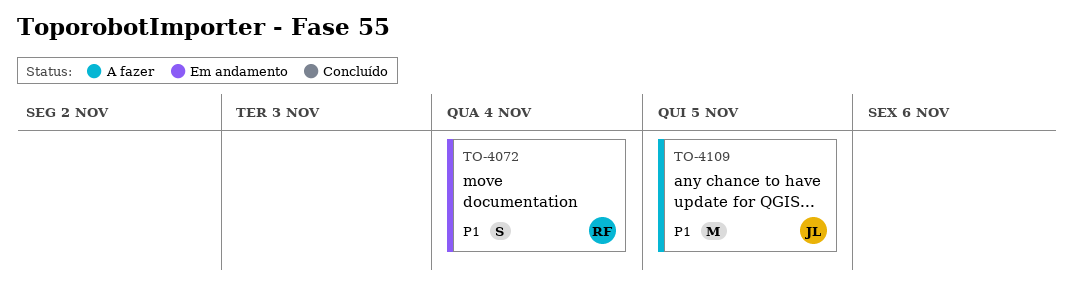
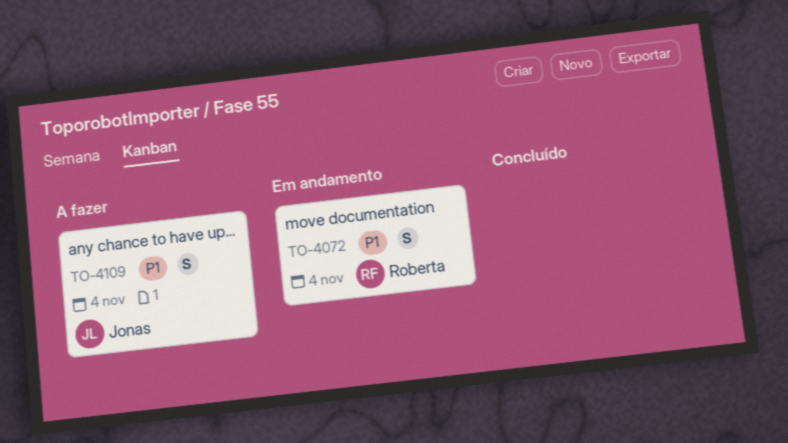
TO-4109, estimate: M -> S
TO-4109, due: Nov 5 -> Nov 4

